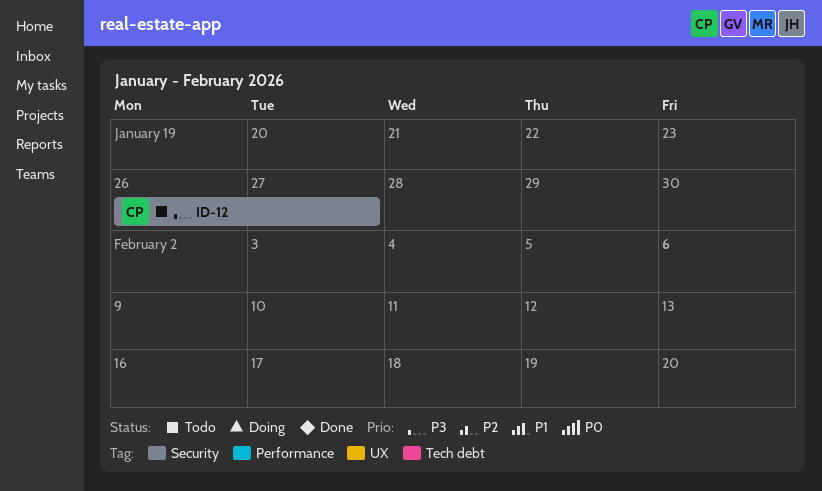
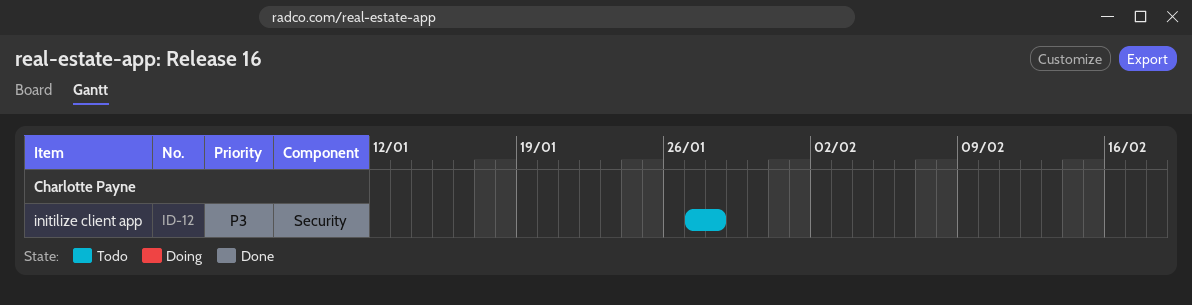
ID-12, start: Jan 26 -> Jan 27
ID-12, due: Jan 27 -> Jan 28

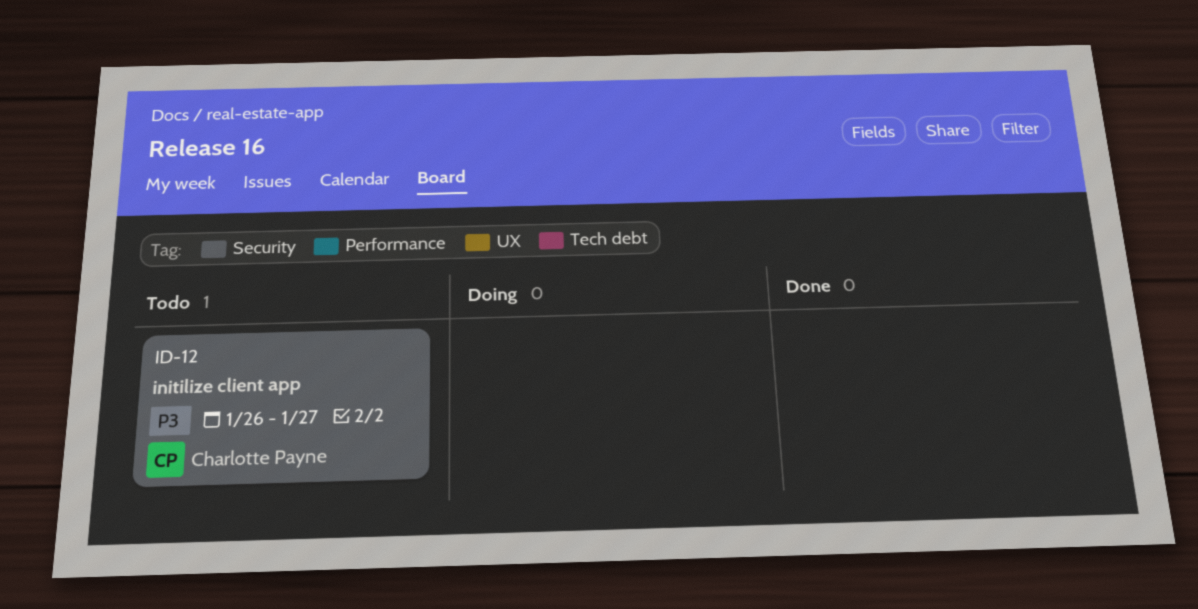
ID-12, start: Jan 27 -> Jan 26
ID-12, due: Jan 28 -> Jan 27

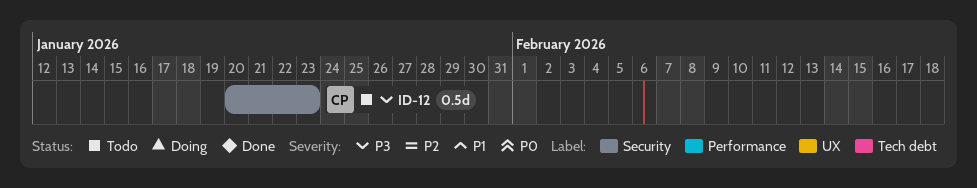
ID-12, start: Jan 26 -> Jan 20
ID-12, due: Jan 27 -> Jan 23

